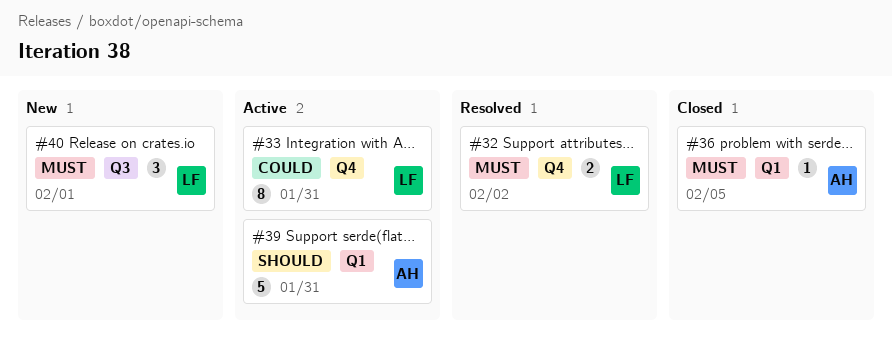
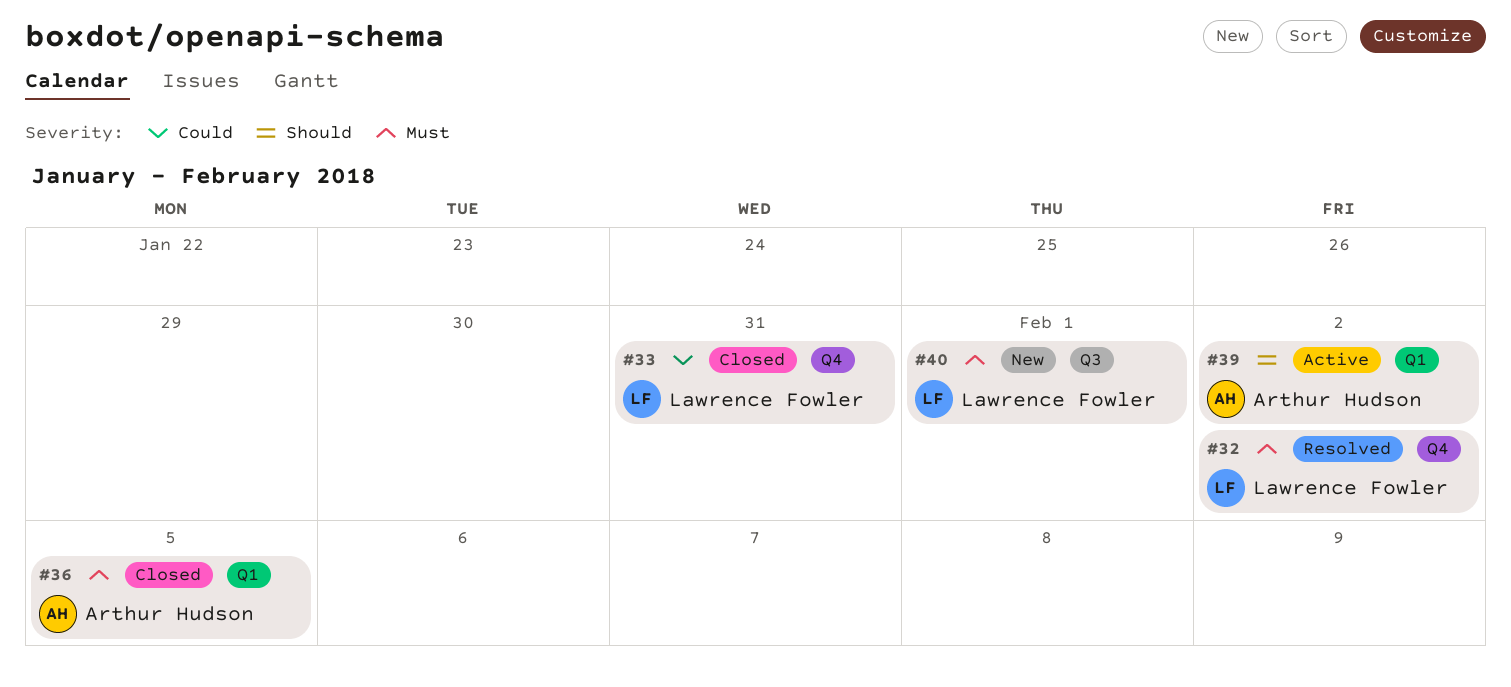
#33, status: Active -> Closed
#39, due: Jan 31 -> Feb 2

